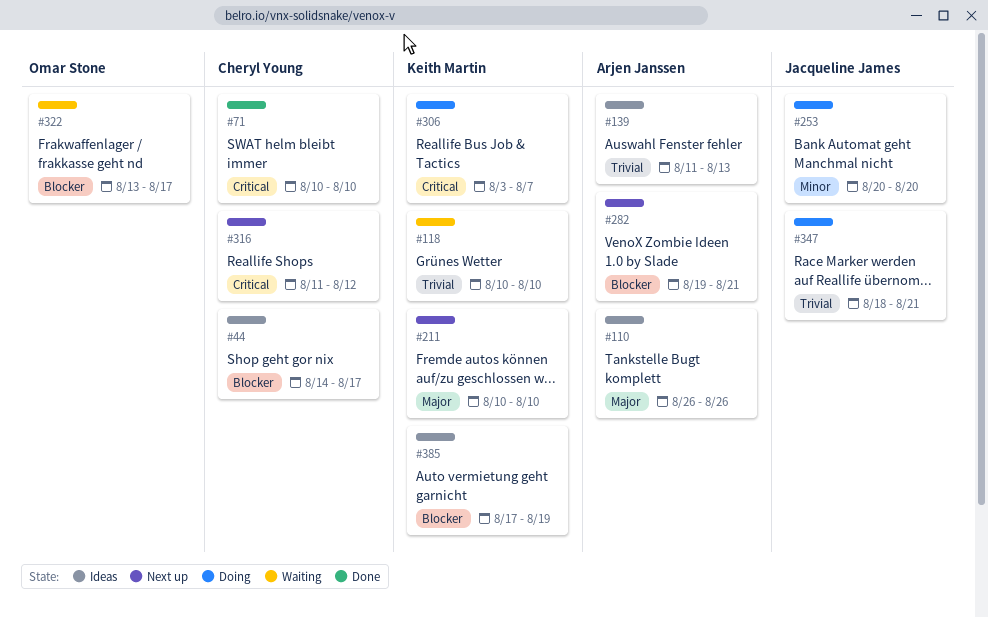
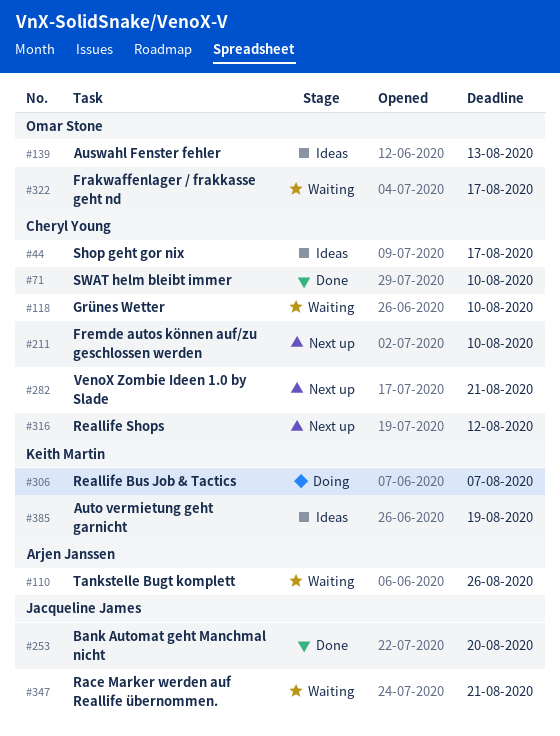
#110, status: Ideas -> Waiting
#118, owner: Keith Martin -> Cheryl Young
#139, owner: Arjen Janssen -> Omar Stone
#211, owner: Keith Martin -> Cheryl Young
#253, status: Doing -> Done
#282, owner: Arjen Janssen -> Cheryl Young
#347, status: Doing -> Waiting

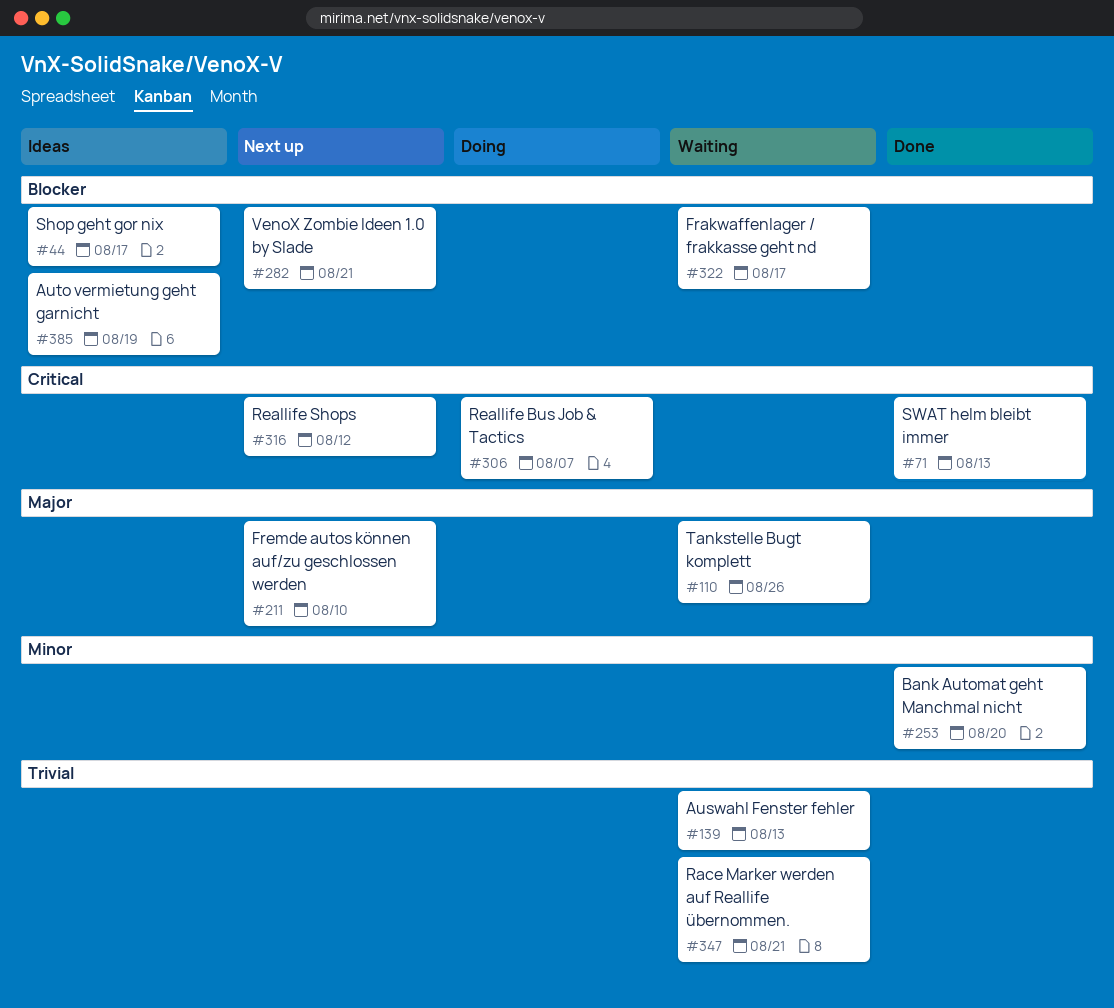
#71, due: Aug 10 -> Aug 13
#118: present -> none
#139, status: Ideas -> Waiting

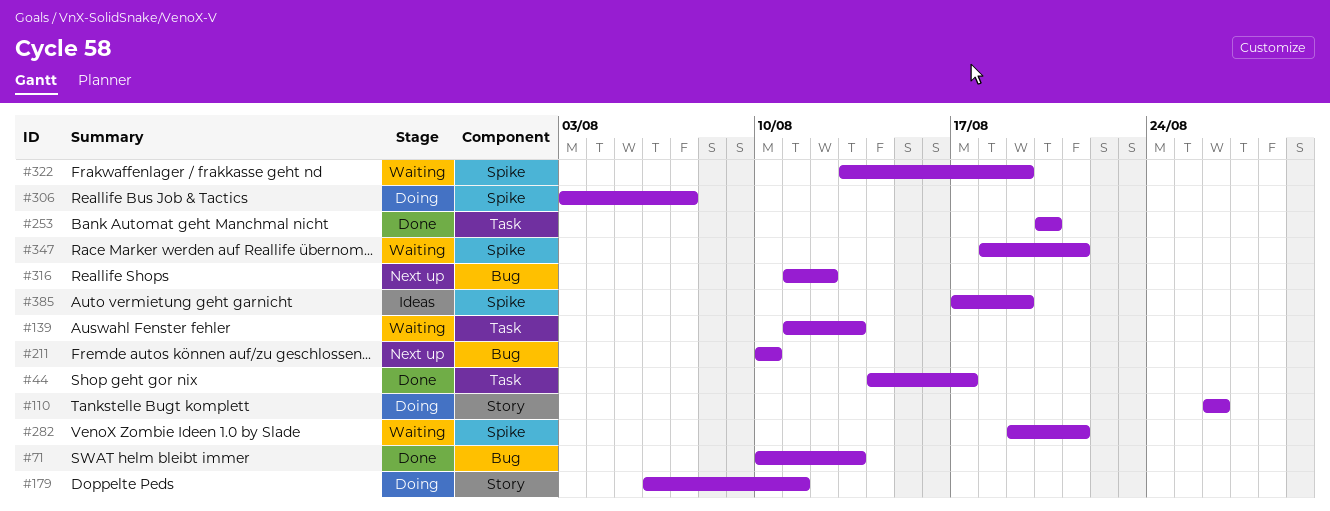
#44, status: Ideas -> Done
#110, status: Waiting -> Doing
#179: none -> present
#282, status: Next up -> Waiting
#322, due: Aug 17 -> Aug 19

